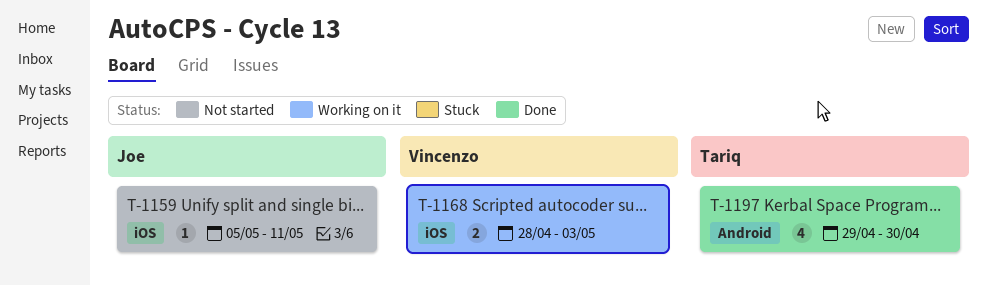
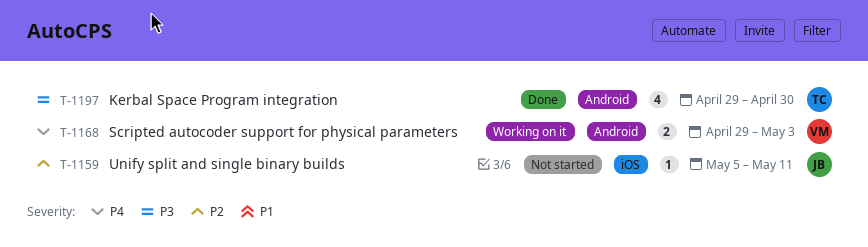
T-1168, label: iOS -> Android
T-1168, start: Apr 28 -> Apr 29

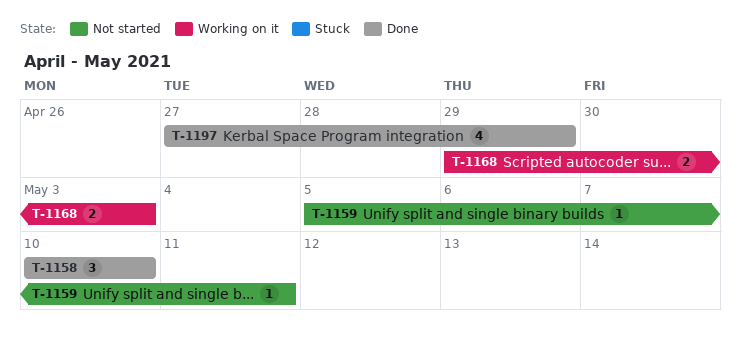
T-1158: none -> present
T-1197, start: Apr 29 -> Apr 27
T-1197, due: Apr 30 -> Apr 29

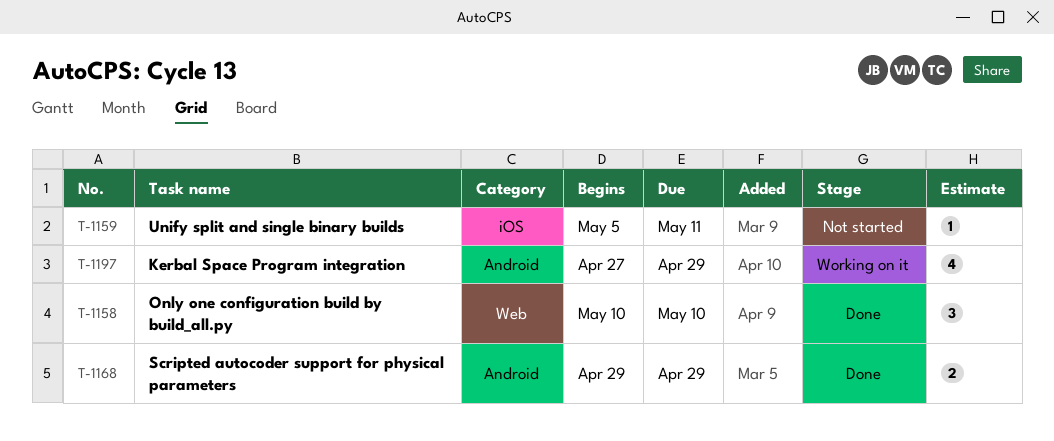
T-1168, status: Working on it -> Done
T-1168, due: May 3 -> Apr 29
T-1197, status: Done -> Working on it

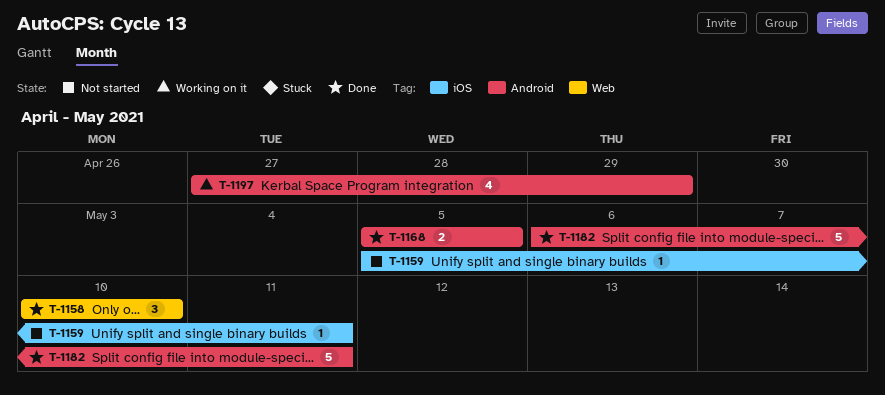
T-1168, start: Apr 29 -> May 5
T-1168, due: Apr 29 -> May 5
T-1182: none -> present

